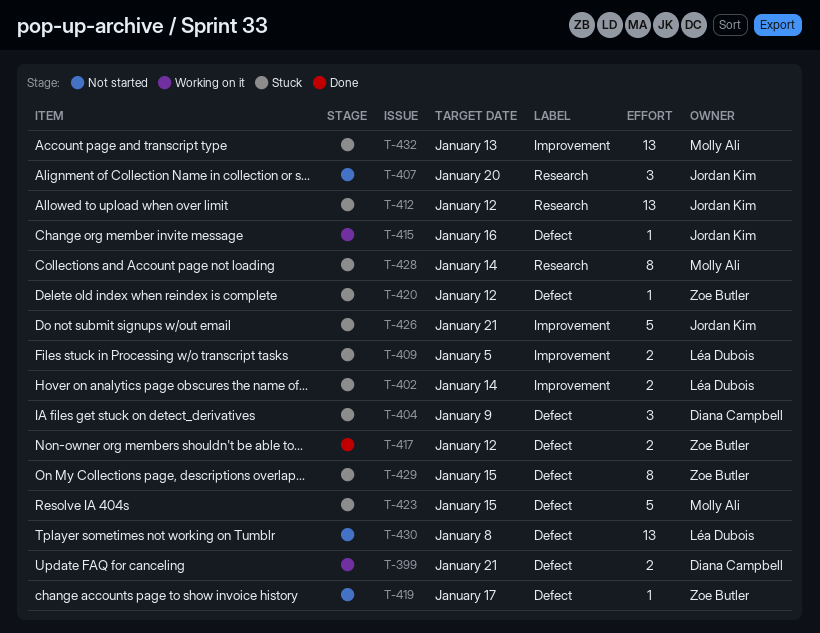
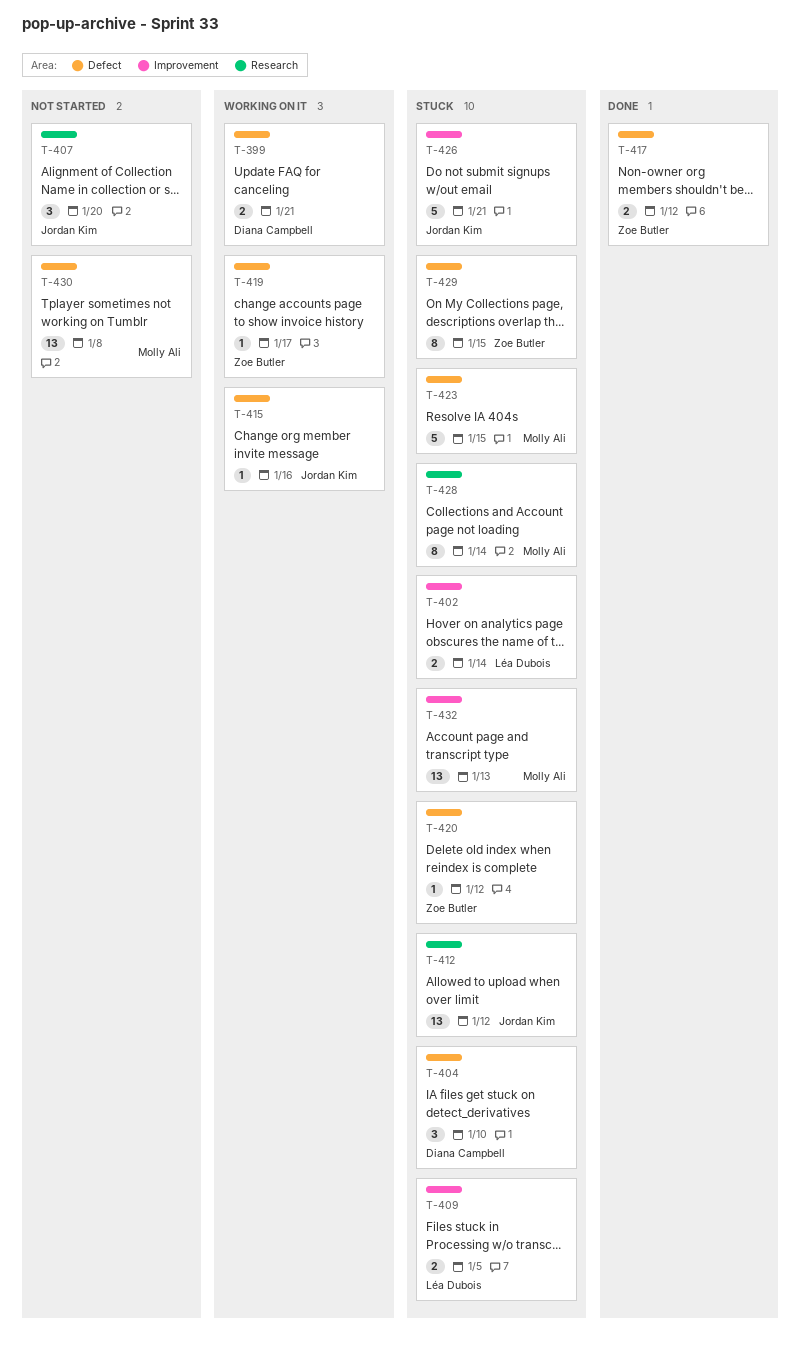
T-404, due: Jan 9 -> Jan 10
T-419, status: Not started -> Working on it
T-430, owner: Léa Dubois -> Molly Ali

